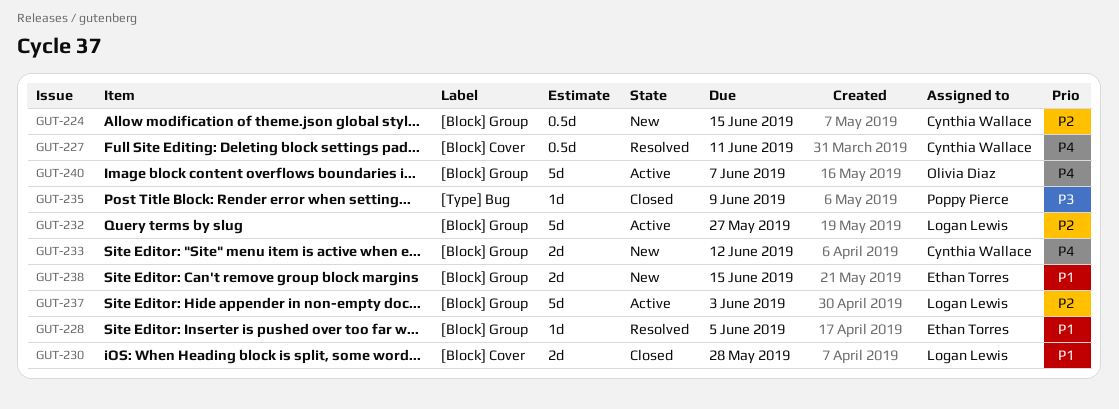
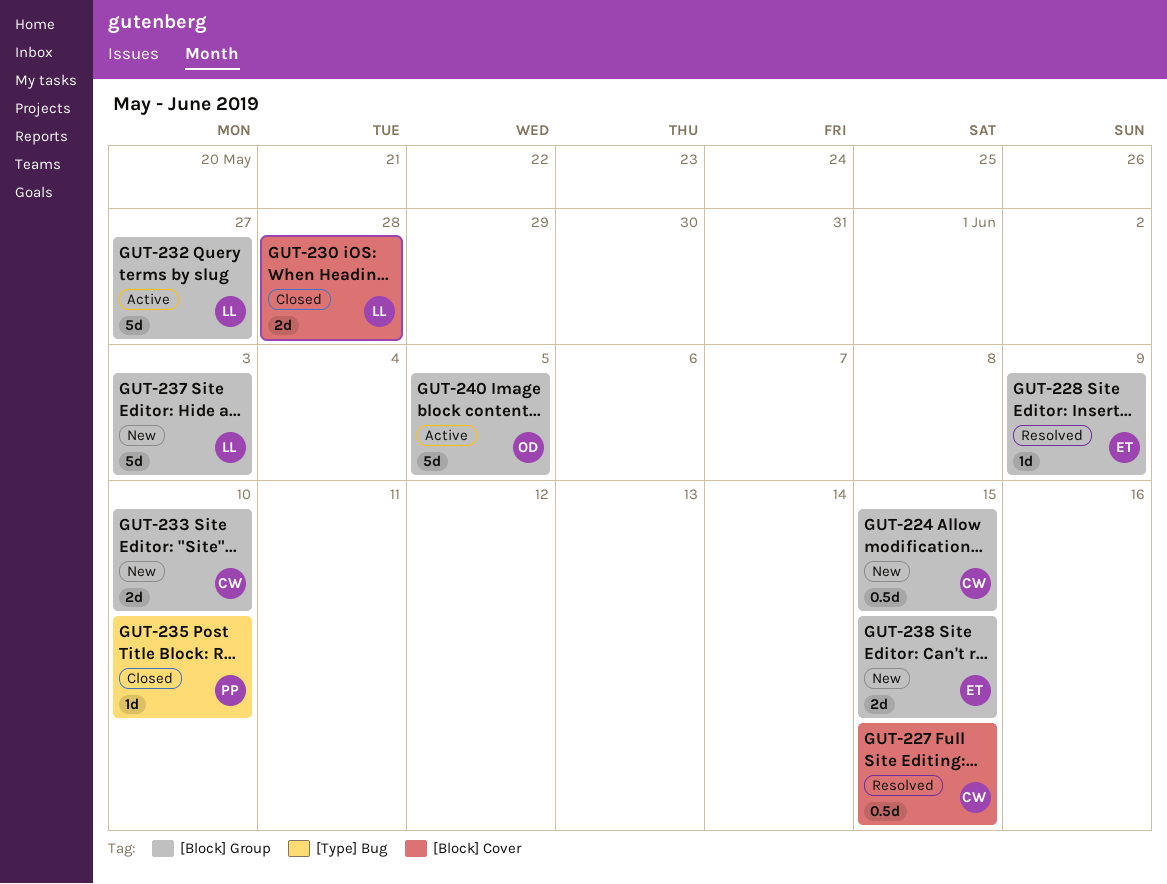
GUT-227, due: Jun 11 -> Jun 15
GUT-228, due: Jun 5 -> Jun 9
GUT-233, due: Jun 12 -> Jun 10
GUT-235, due: Jun 9 -> Jun 10
GUT-237, status: Active -> New
GUT-240, due: Jun 7 -> Jun 5

